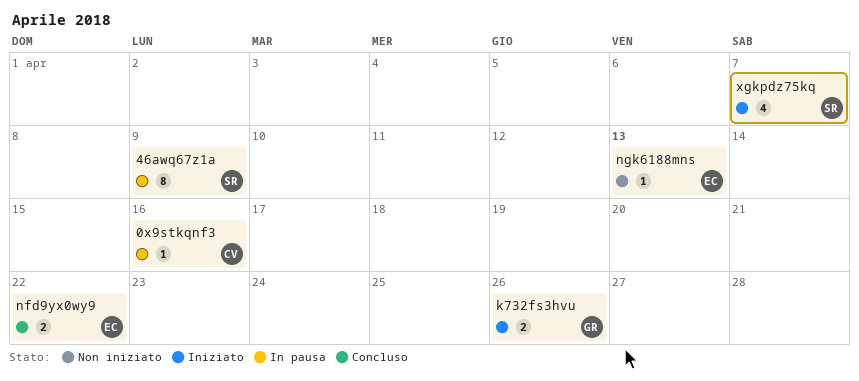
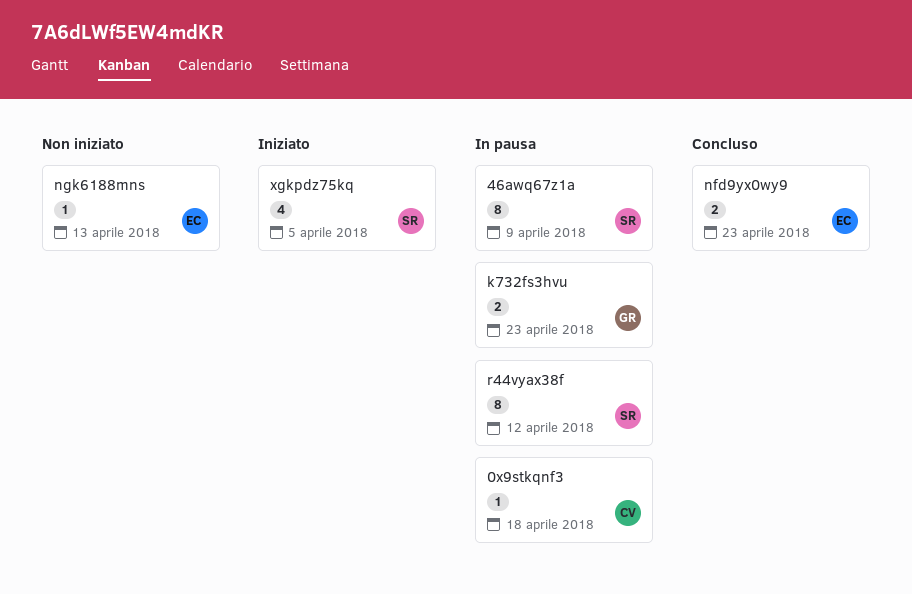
0x9stkqnf3, due: Apr 16 -> Apr 18
k732fs3hvu, status: Iniziato -> In pausa
k732fs3hvu, due: Apr 26 -> Apr 23
nfd9yx0wy9, due: Apr 22 -> Apr 23
r44vyax38f: none -> present
xgkpdz75kq, due: Apr 7 -> Apr 5

